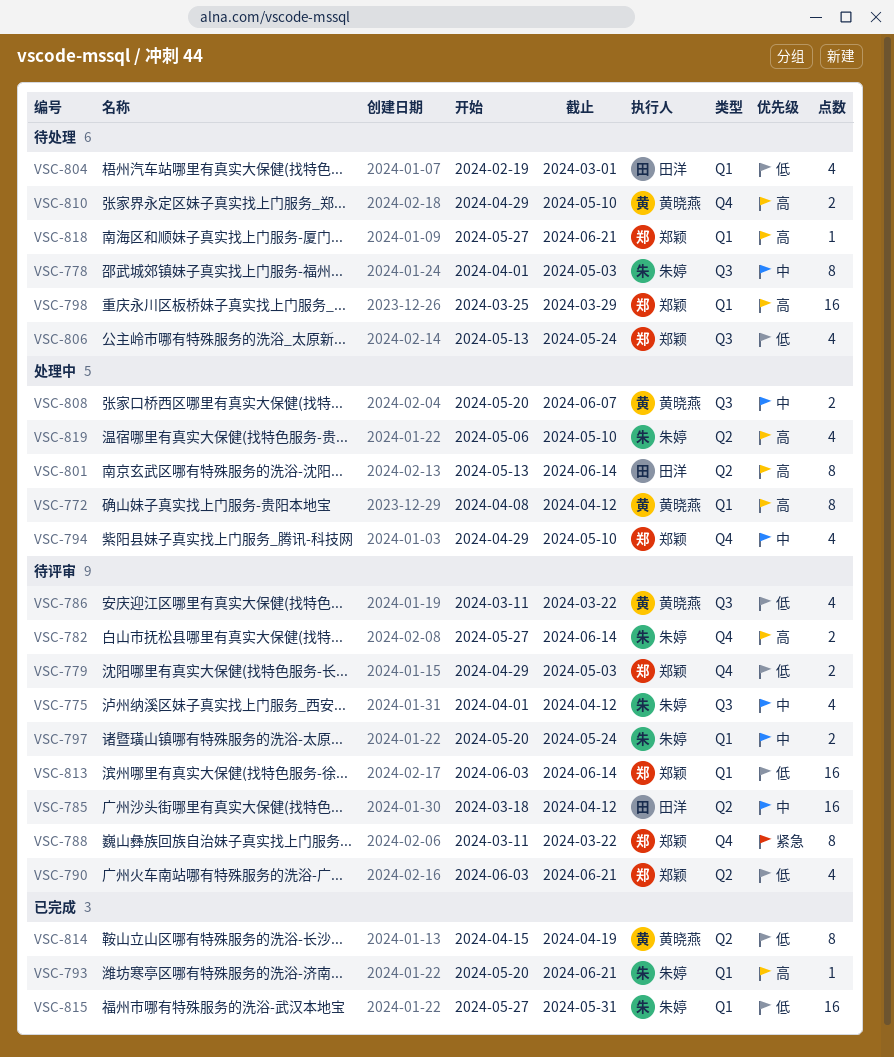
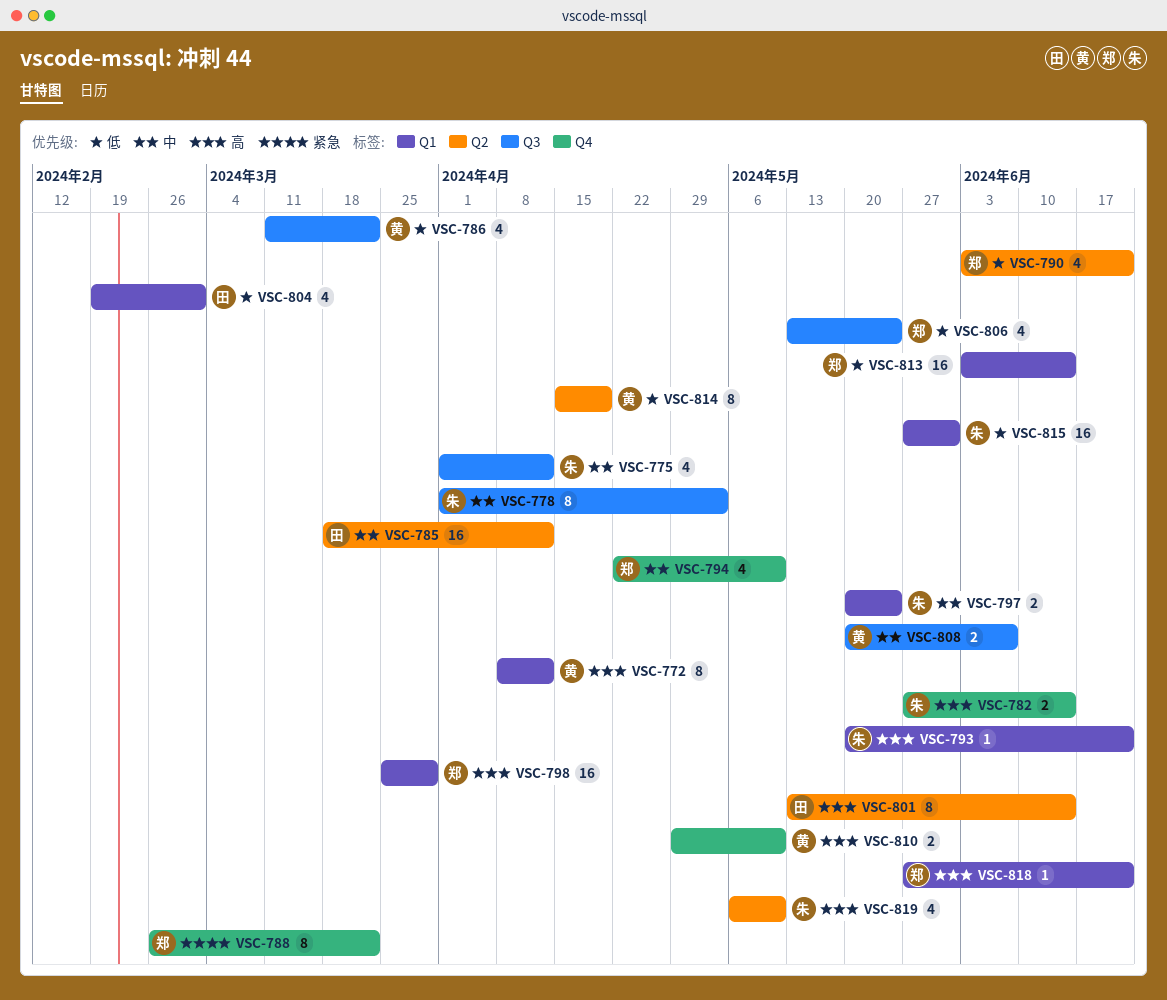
VSC-779: present -> none
VSC-788, start: Mar 11 -> Feb 26
VSC-794, start: Apr 29 -> Apr 22

